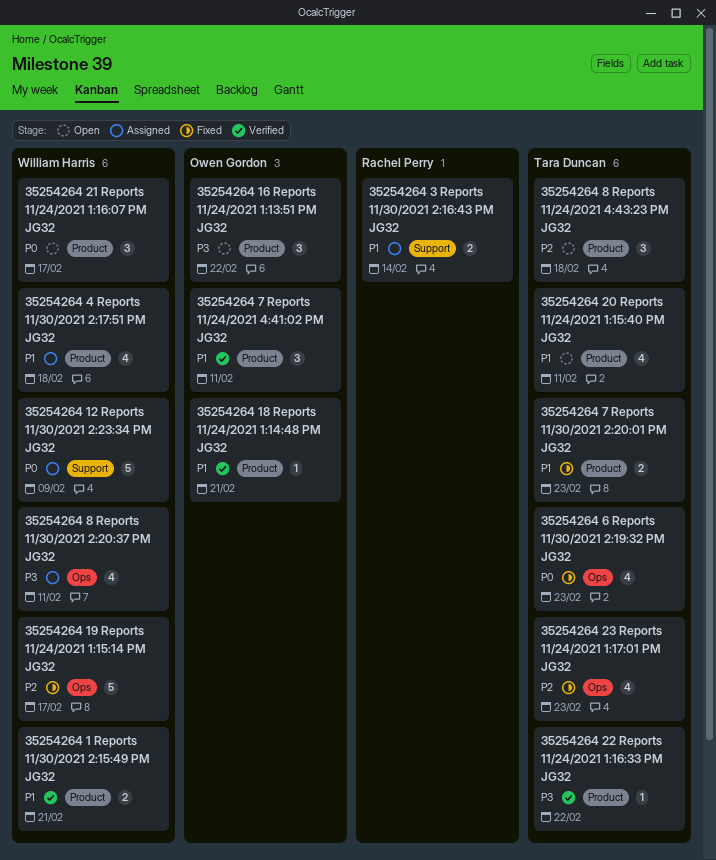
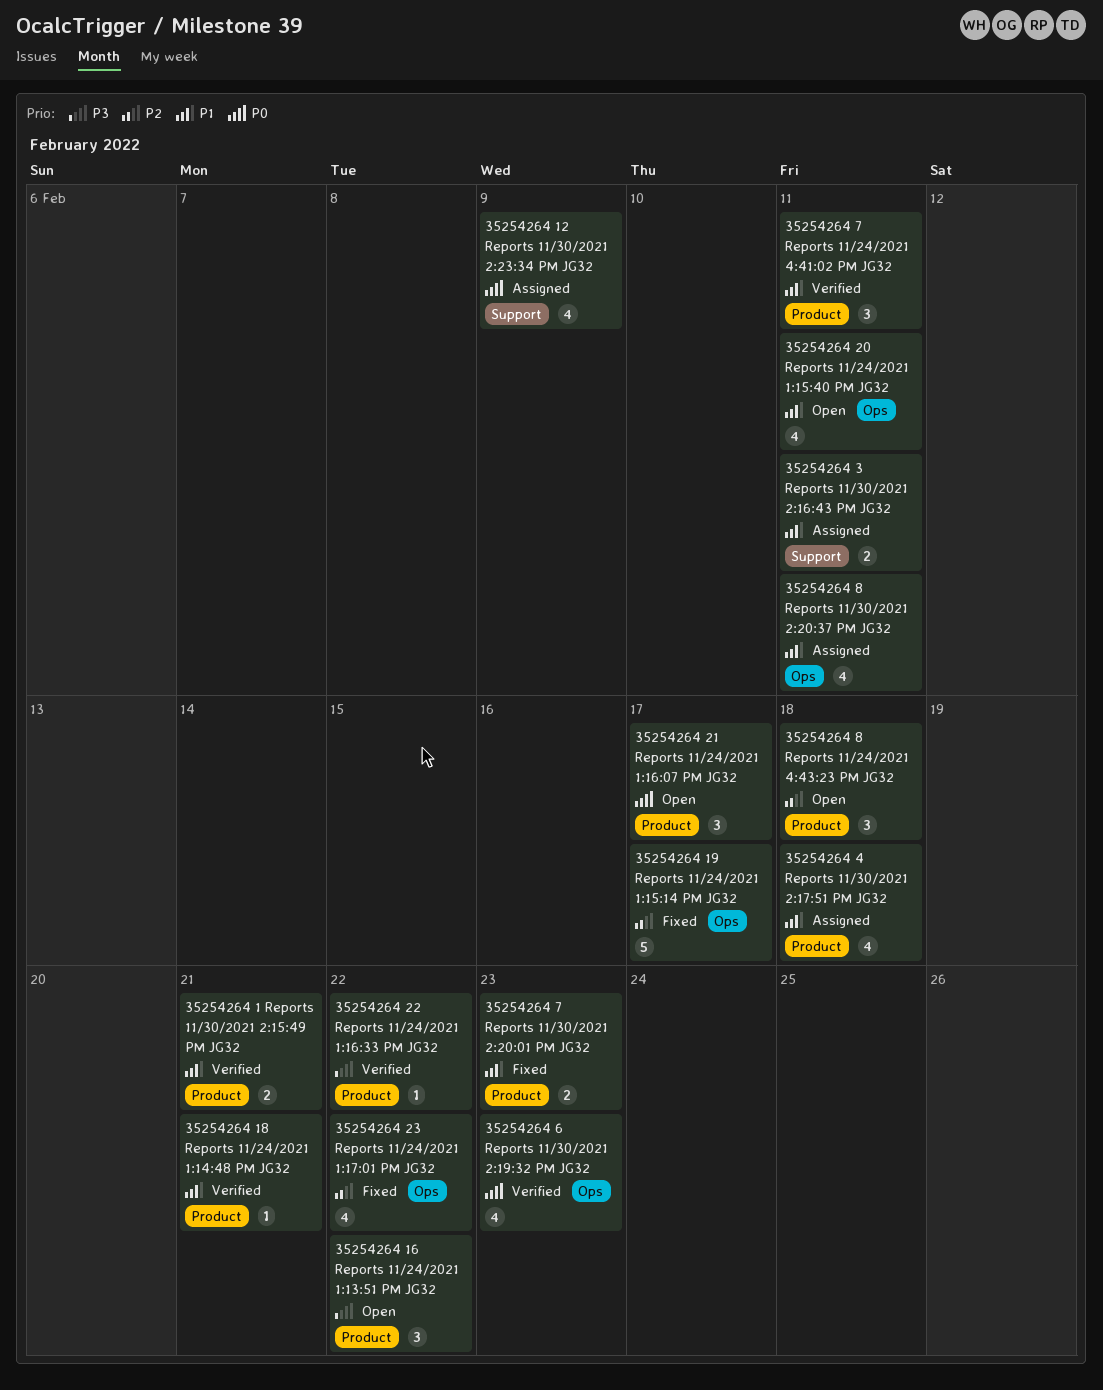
35254264 12 Reports 11/30/2021 2:23:34 PM JG32, estimate: 5 -> 4
35254264 20 Reports 11/24/2021 1:15:40 PM JG32, label: Product -> Ops
35254264 23 Reports 11/24/2021 1:17:01 PM JG32, due: Feb 23 -> Feb 22
35254264 3 Reports 11/30/2021 2:16:43 PM JG32, due: Feb 14 -> Feb 11
35254264 6 Reports 11/30/2021 2:19:32 PM JG32, status: Fixed -> Verified
35254264 8 Reports 11/30/2021 2:20:37 PM JG32, priority: P3 -> P1

